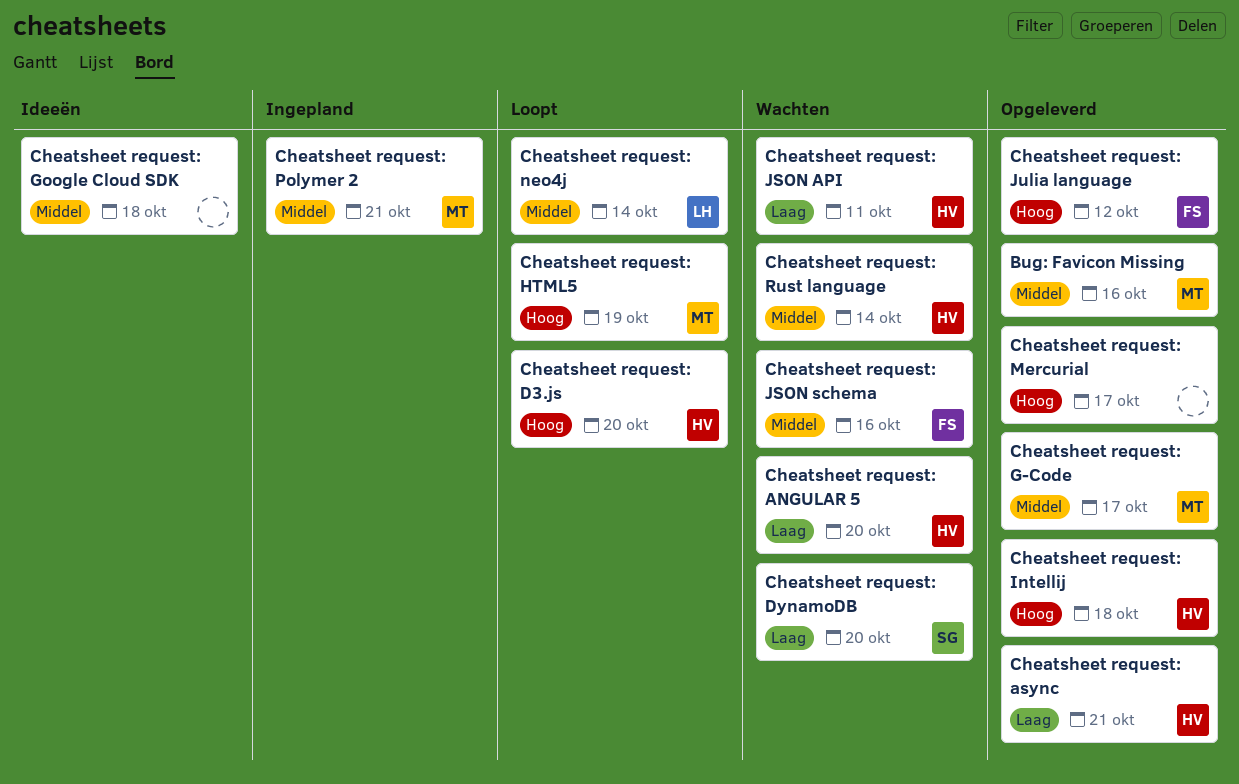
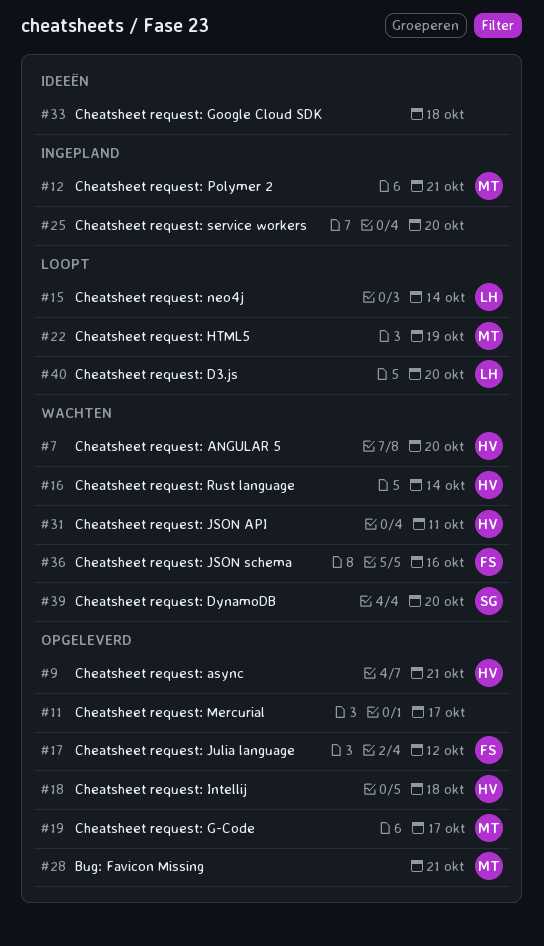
Bug: Favicon Missing, due: Oct 16 -> Oct 21
Cheatsheet request: D3.js, owner: HV -> LH
Cheatsheet request: service workers: none -> present

